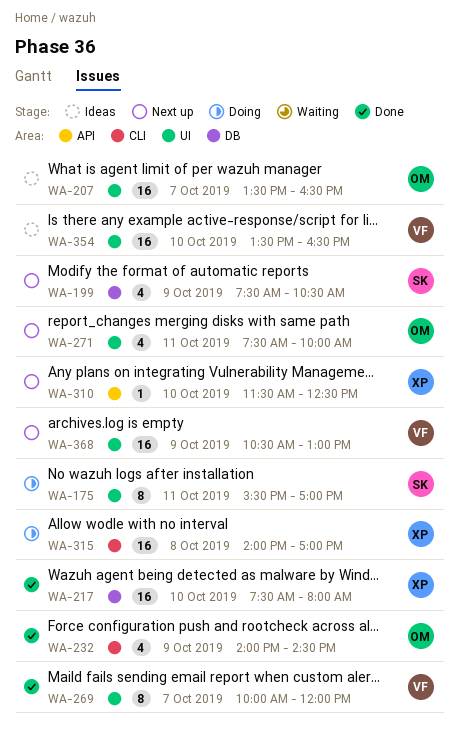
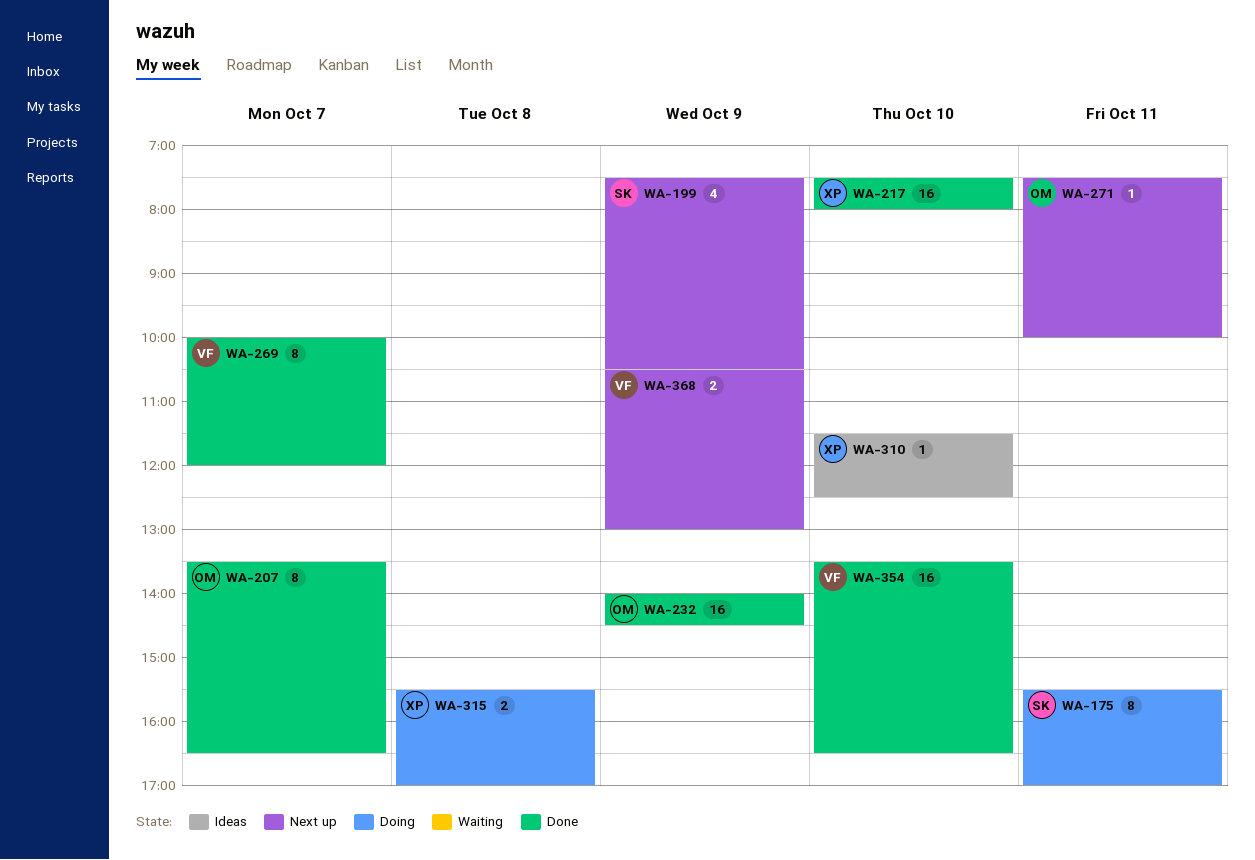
WA-207, status: Ideas -> Done
WA-207, estimate: 16 -> 8
WA-232, estimate: 4 -> 16
WA-271, estimate: 4 -> 1
WA-310, status: Next up -> Ideas
WA-315, estimate: 16 -> 2
WA-315, begins: 14:00 -> 15:30
WA-354, status: Ideas -> Done
WA-368, estimate: 16 -> 2

